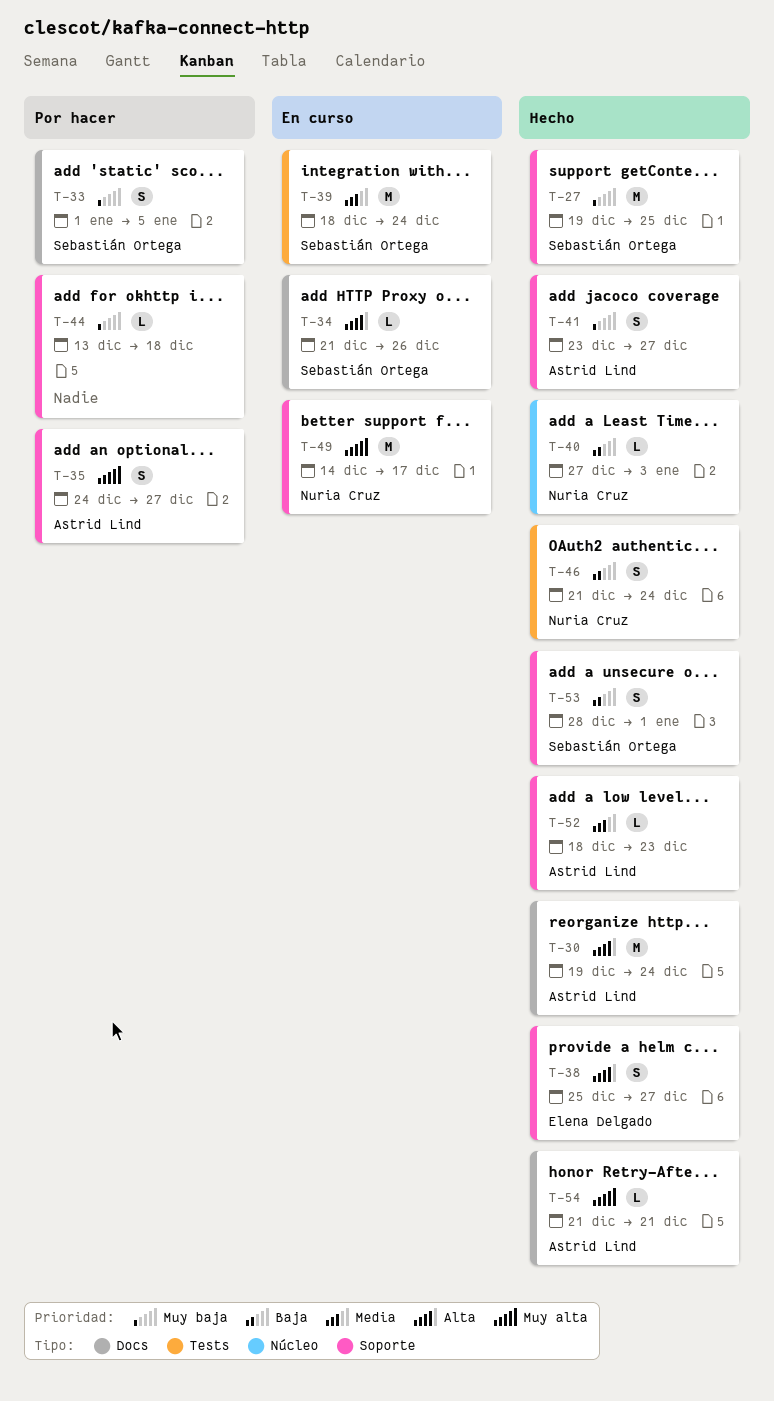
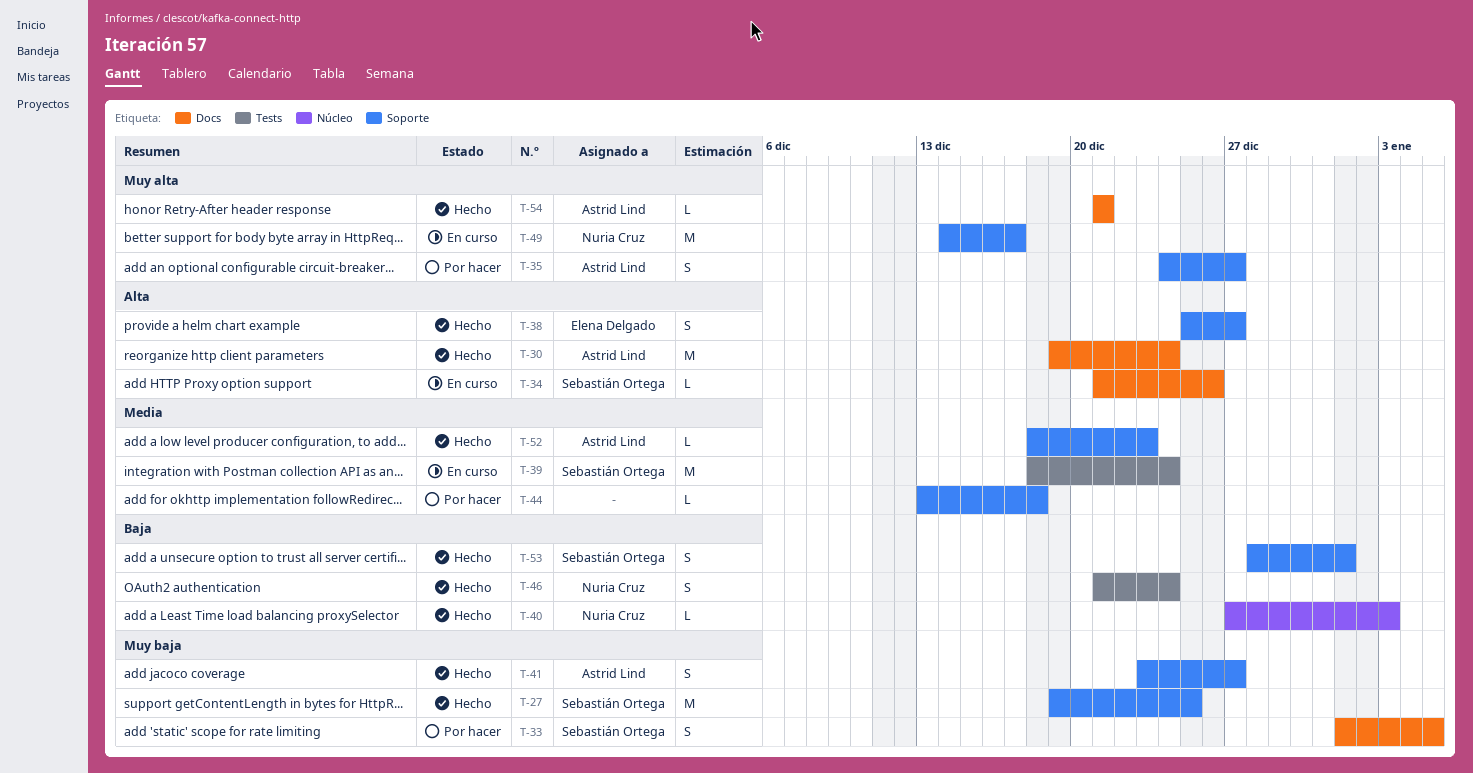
T-44, priority: Muy baja -> Media

